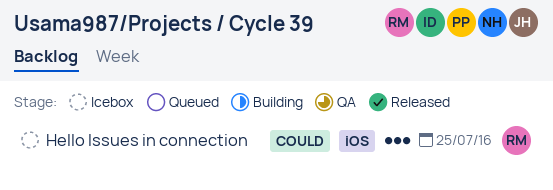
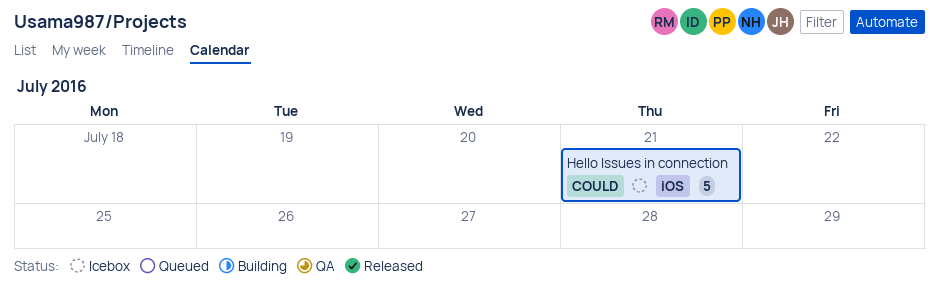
Hello Issues in connection, estimate: 3 -> 5
Hello Issues in connection, due: Jul 25 -> Jul 21

